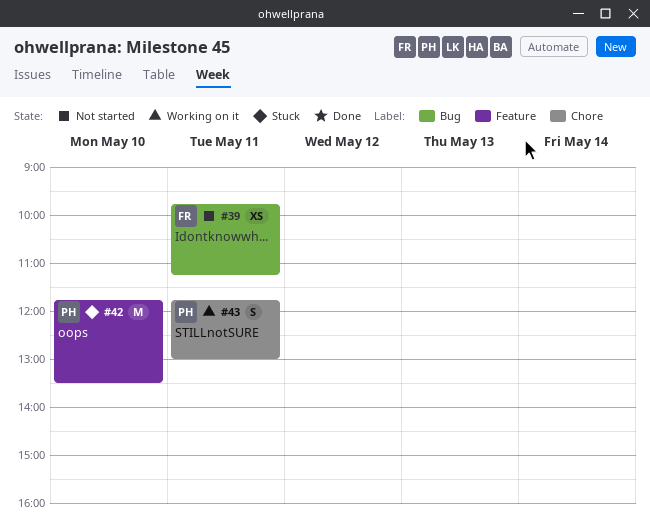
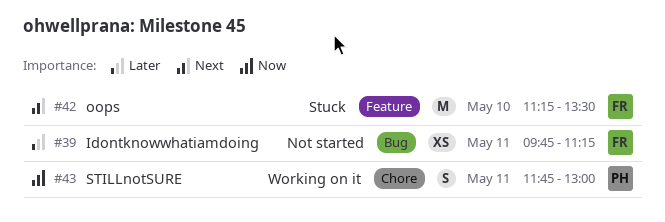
#42, owner: PH -> FR
#42, begins: 11:45 -> 11:15

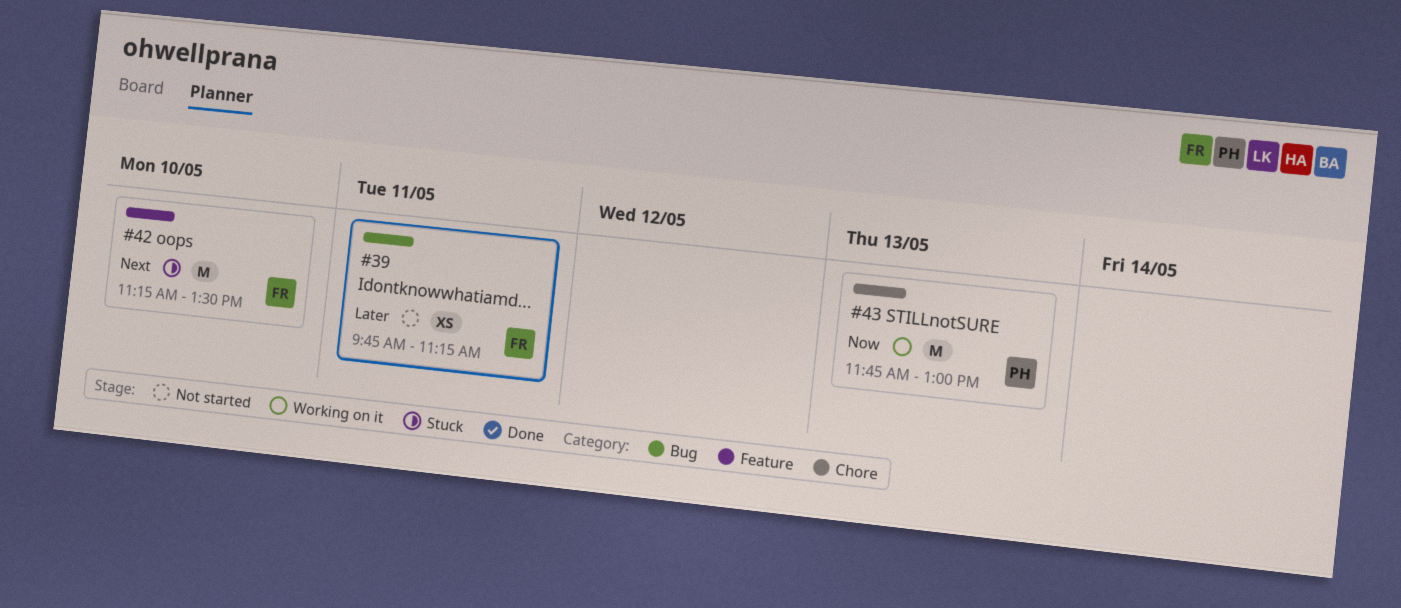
#43, estimate: S -> M
#43, day: May 11 -> May 13

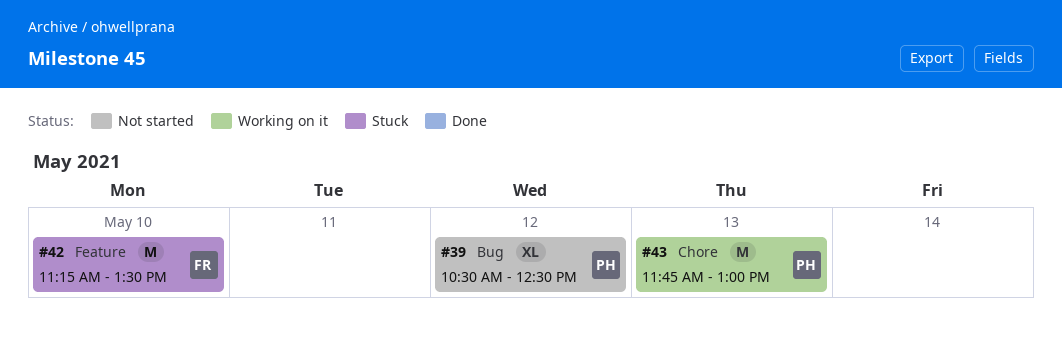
#39, owner: FR -> PH
#39, estimate: XS -> XL
#39, day: May 11 -> May 12
#39, begins: 09:45 -> 10:30
#39, ends: 11:15 -> 12:30

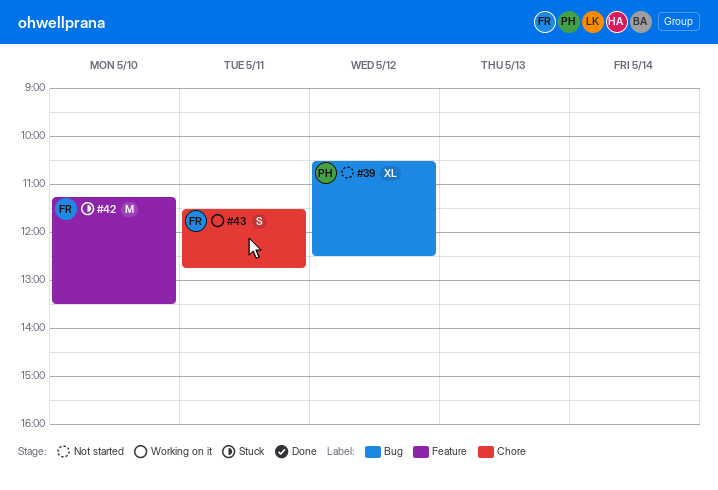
#43, owner: PH -> FR
#43, estimate: M -> S
#43, day: May 13 -> May 11
#43, begins: 11:45 -> 11:30
#43, ends: 13:00 -> 12:45

